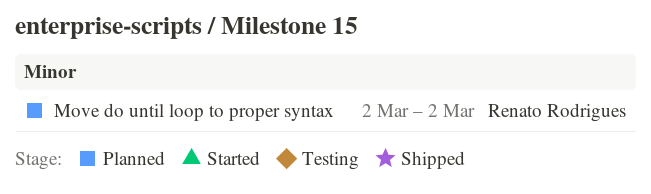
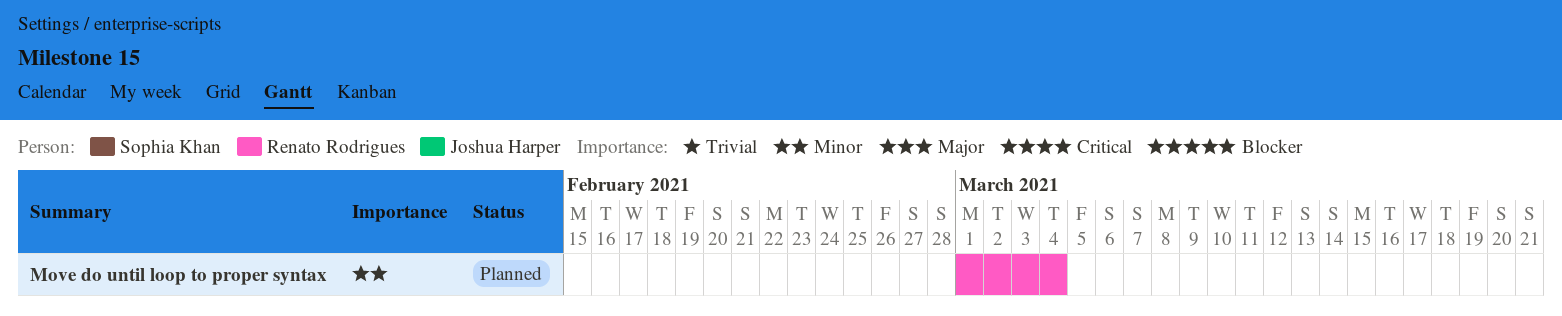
Move do until loop to proper syntax, start: Mar 2 -> Mar 1
Move do until loop to proper syntax, due: Mar 2 -> Mar 4

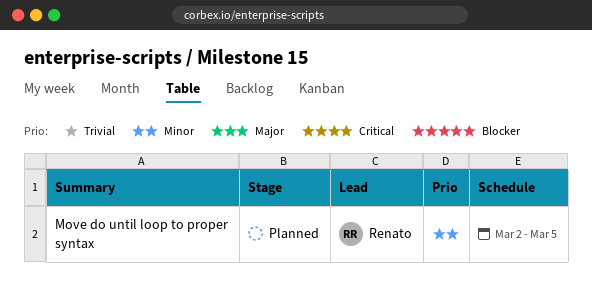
Move do until loop to proper syntax, start: Mar 1 -> Mar 2
Move do until loop to proper syntax, due: Mar 4 -> Mar 5

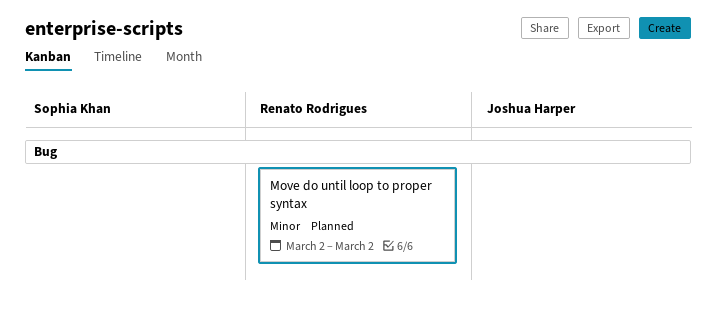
Move do until loop to proper syntax, due: Mar 5 -> Mar 2

